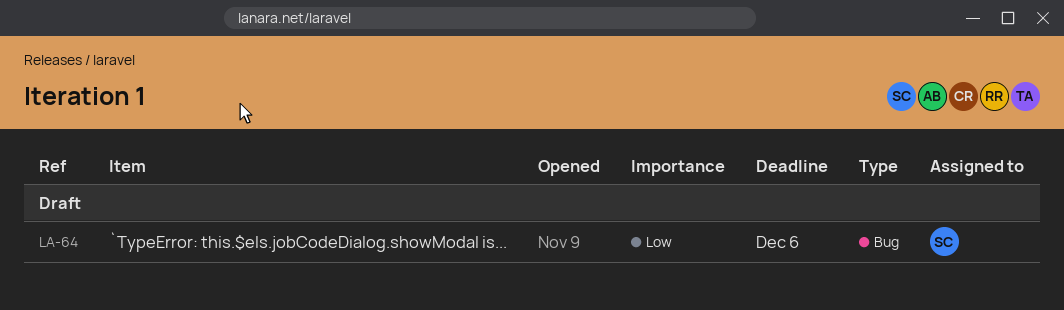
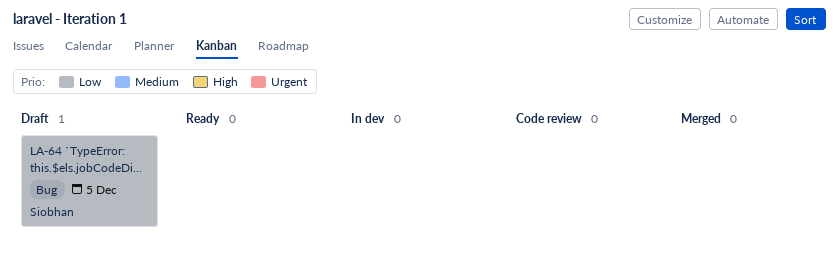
LA-64, due: Dec 6 -> Dec 5

